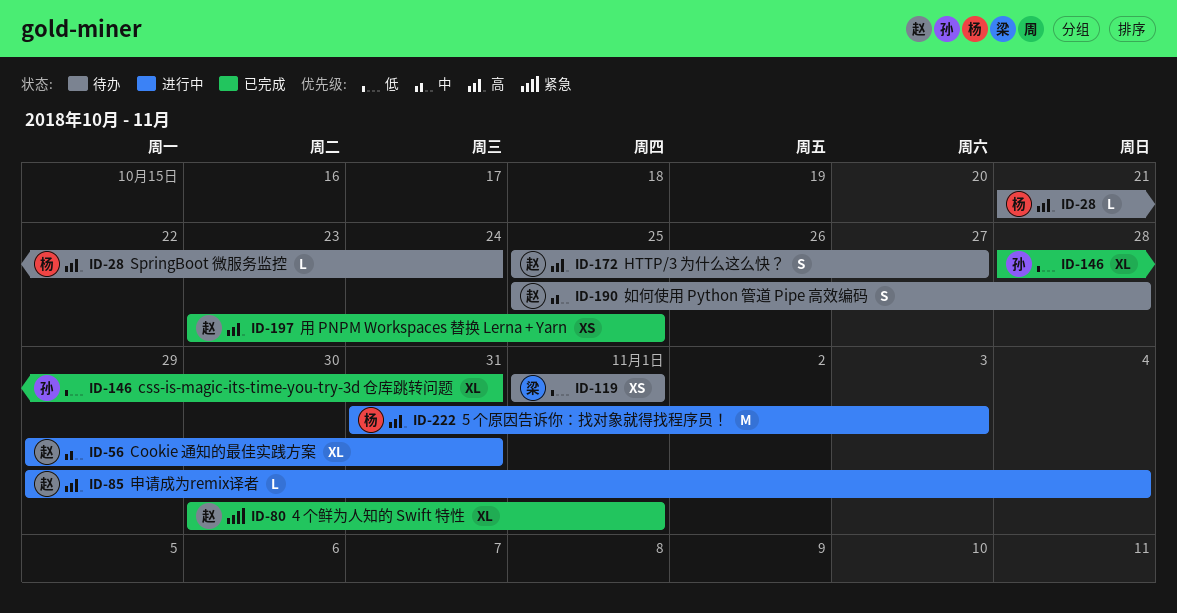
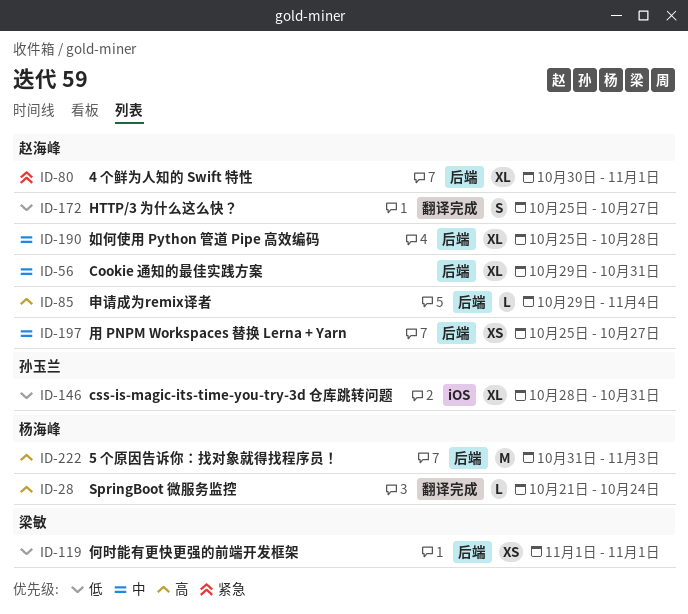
ID-172, priority: 高 -> 低
ID-190, estimate: S -> XL
ID-197, priority: 高 -> 中
ID-197, start: Oct 23 -> Oct 25
ID-197, due: Oct 25 -> Oct 27

